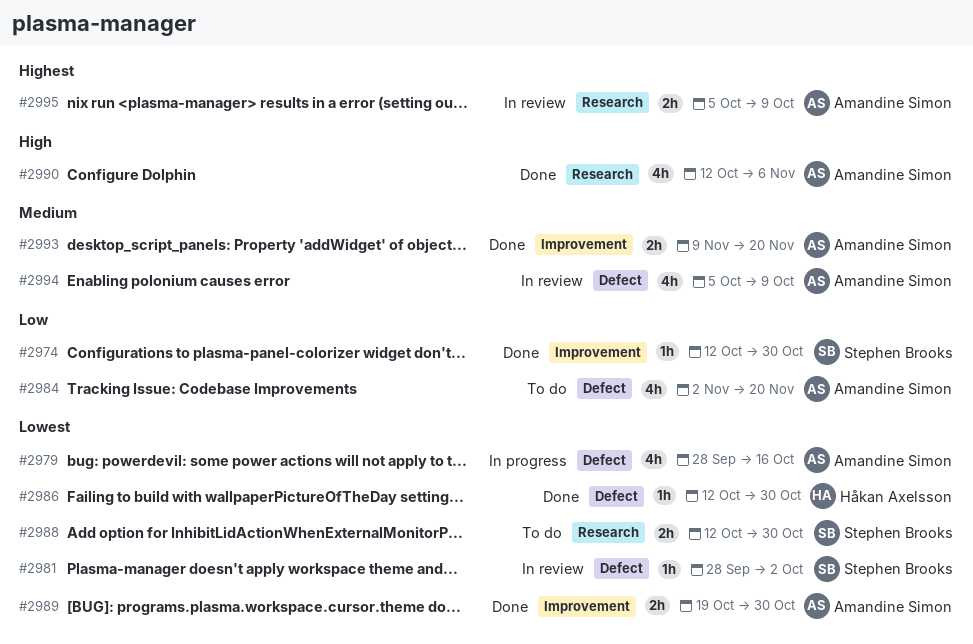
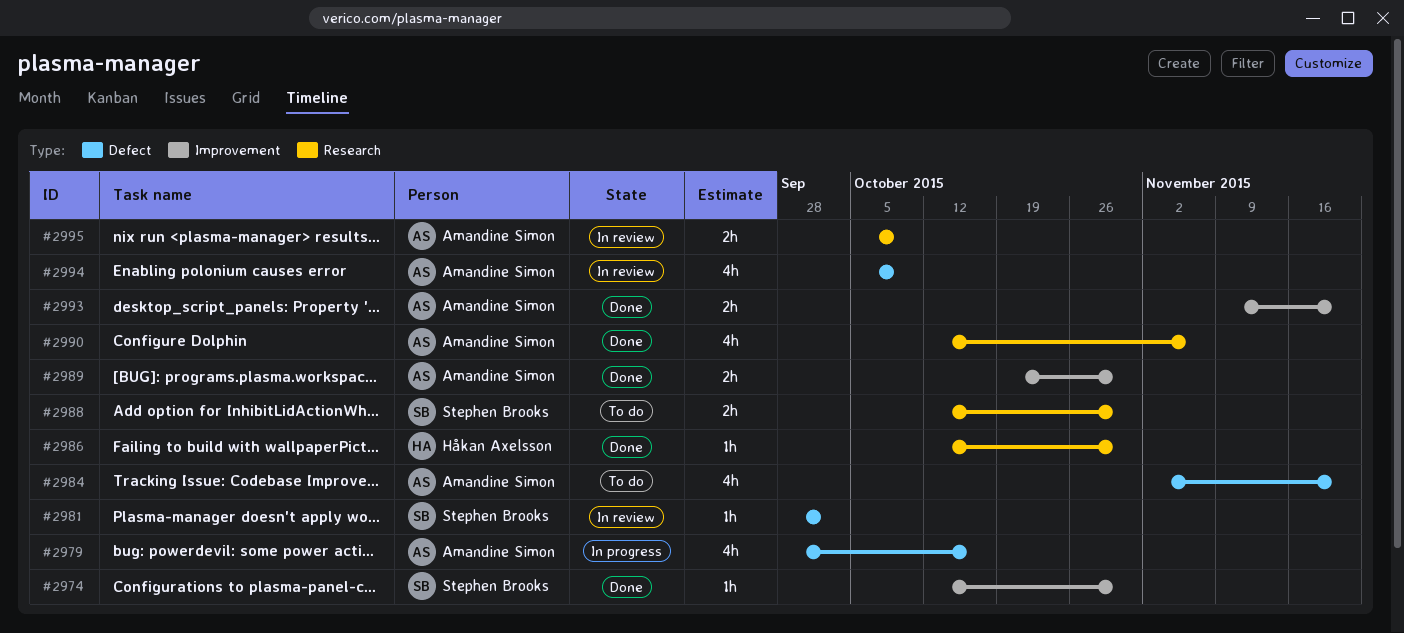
#2986, label: Defect -> Research

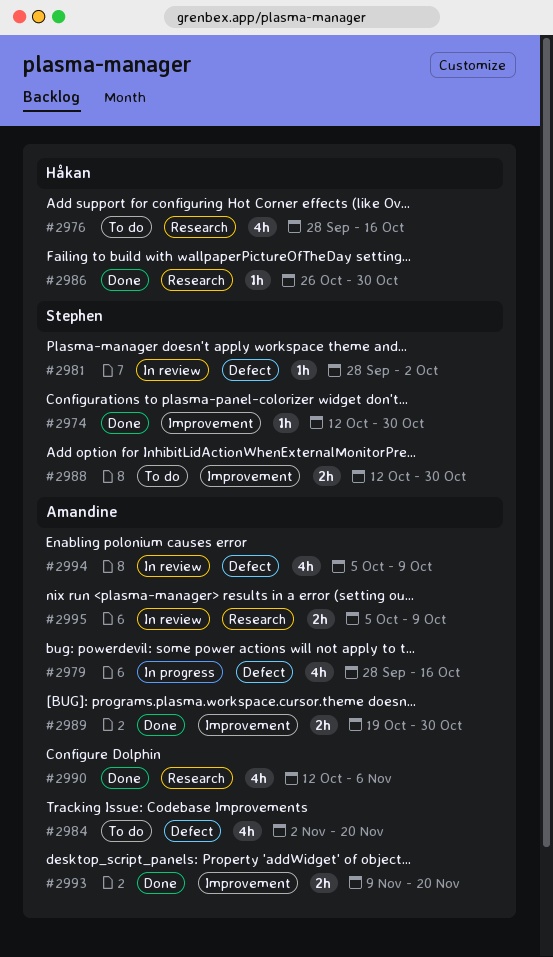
#2976: none -> present
#2986, start: Oct 12 -> Oct 26
#2988, label: Research -> Improvement

